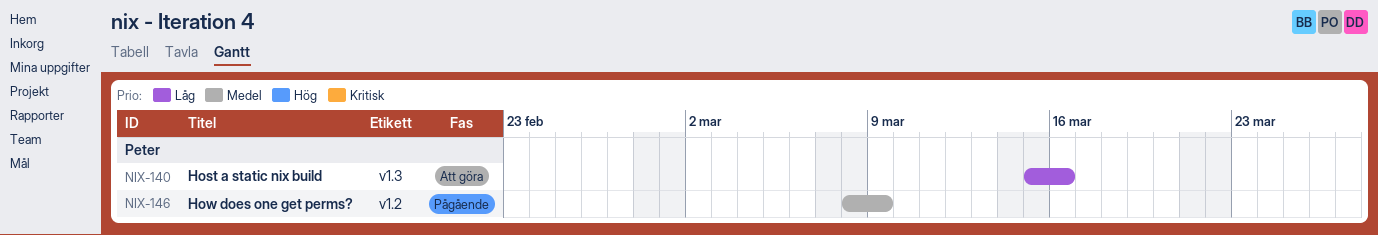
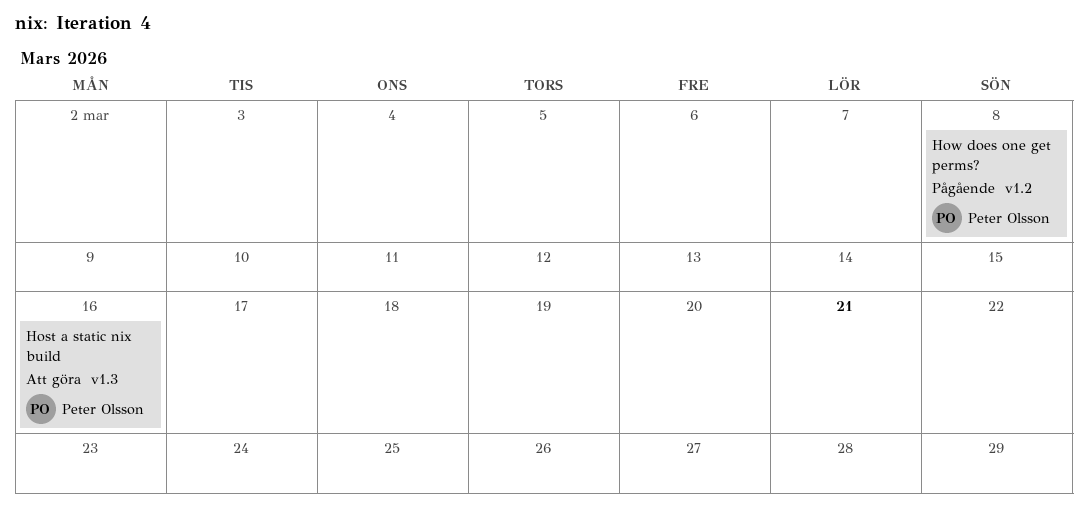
How does one get perms?, due: Mar 9 -> Mar 8

